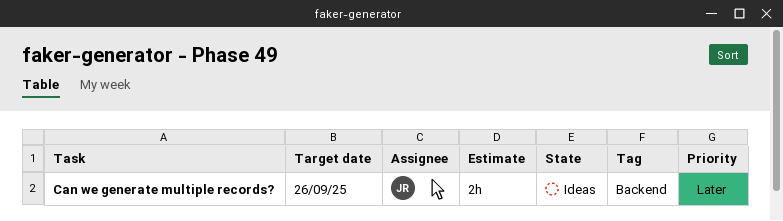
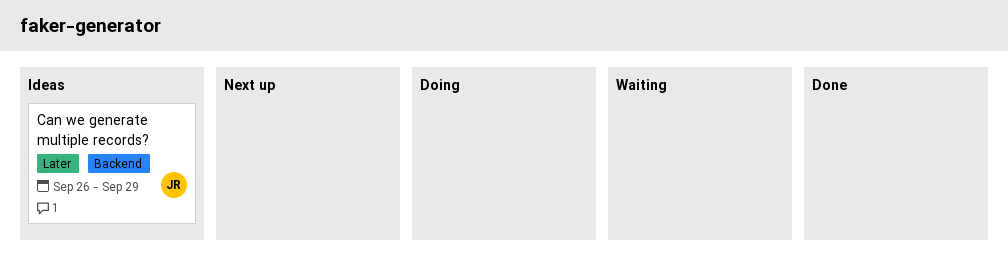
Can we generate multiple records?, due: Sep 26 -> Sep 29

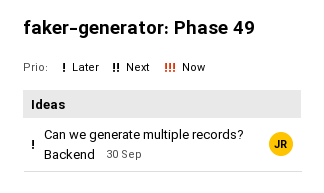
Can we generate multiple records?, due: Sep 29 -> Sep 30

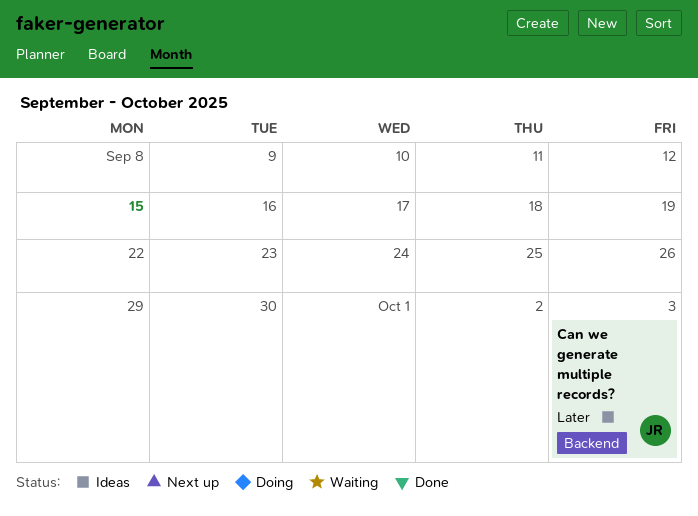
Can we generate multiple records?, due: Sep 30 -> Oct 3

